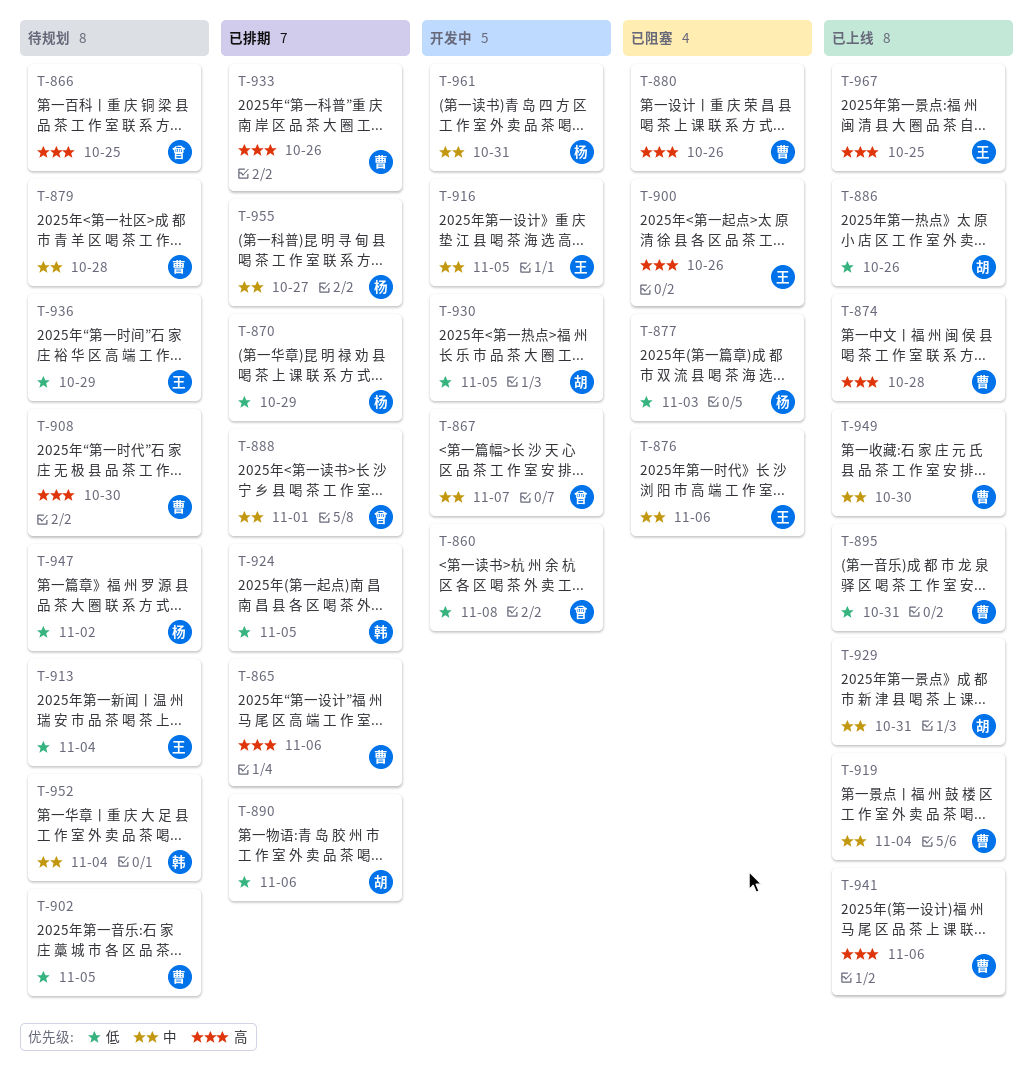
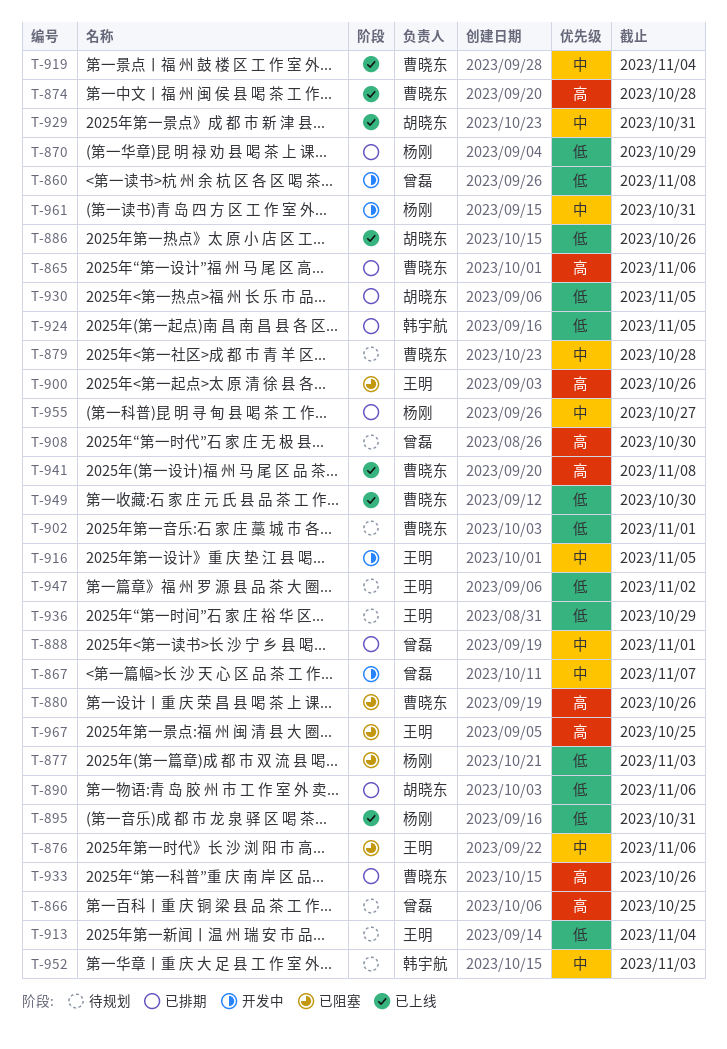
T-895, owner: 曹晓东 -> 杨刚
T-902, due: Nov 5 -> Nov 1
T-908, owner: 曹晓东 -> 曾磊
T-930, status: 开发中 -> 已排期
T-941, due: Nov 6 -> Nov 8
T-947, owner: 杨刚 -> 王明
T-949, priority: 中 -> 低
T-952, due: Nov 4 -> Nov 3
T-967, status: 已上线 -> 已阻塞

